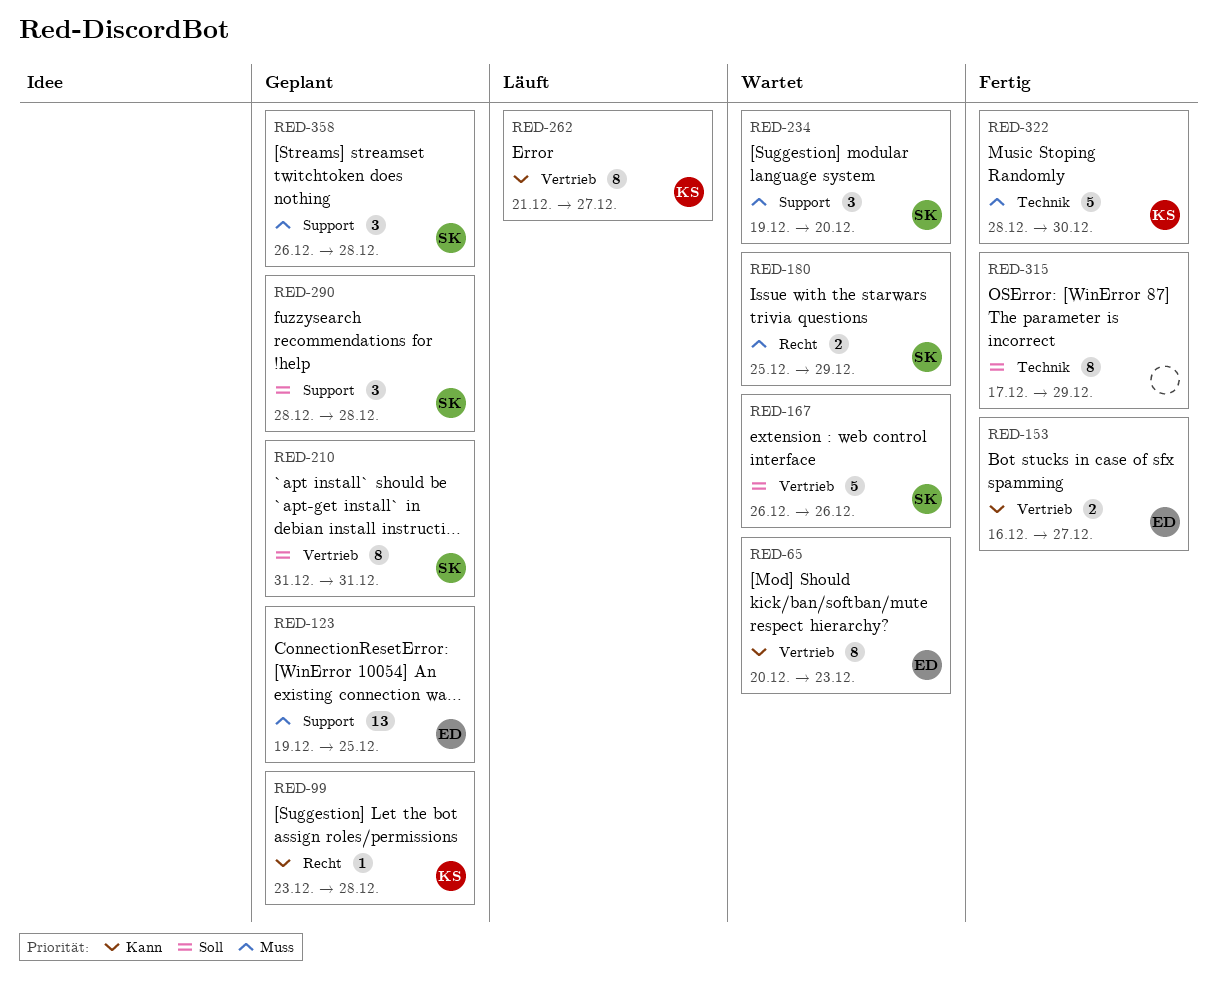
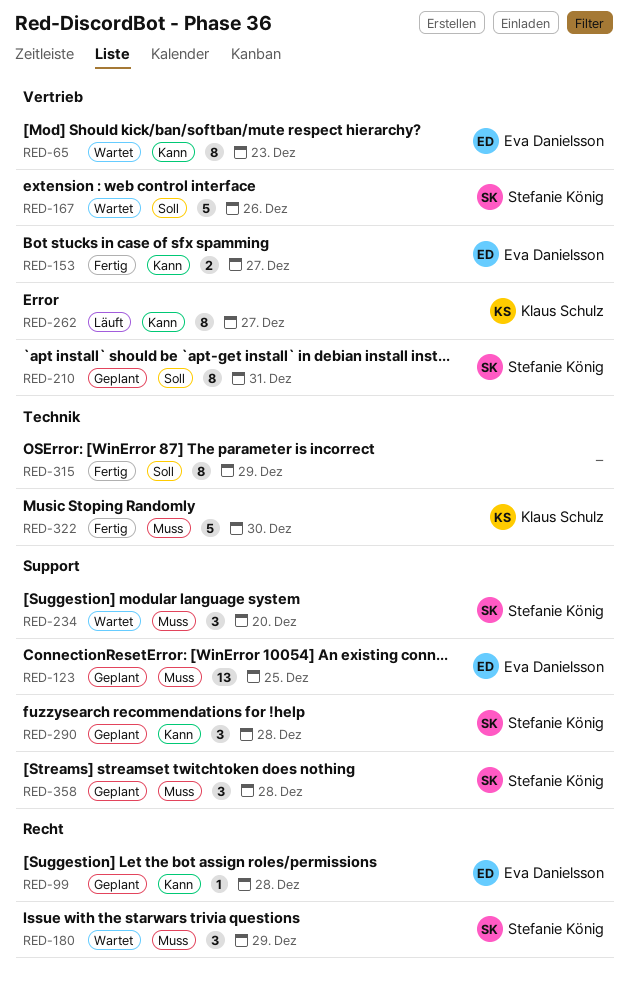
RED-99, owner: Klaus Schulz -> Eva Danielsson
RED-180, estimate: 2 -> 3
RED-290, priority: Soll -> Kann

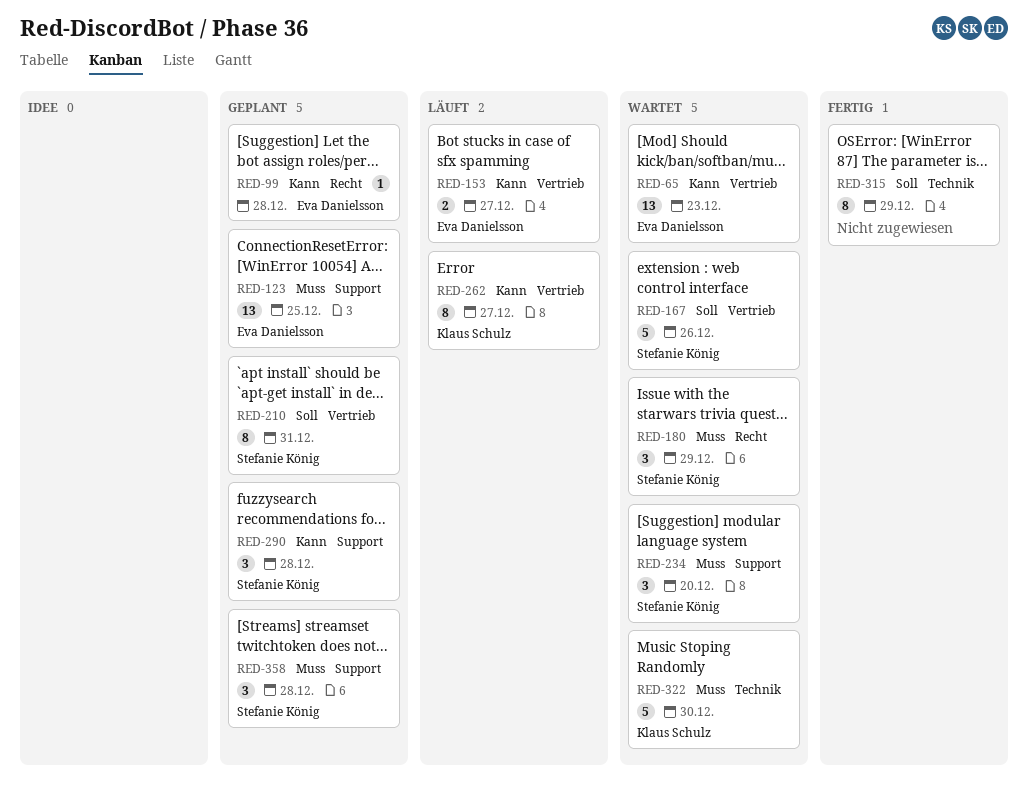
RED-65, estimate: 8 -> 13
RED-153, status: Fertig -> Läuft
RED-322, status: Fertig -> Wartet

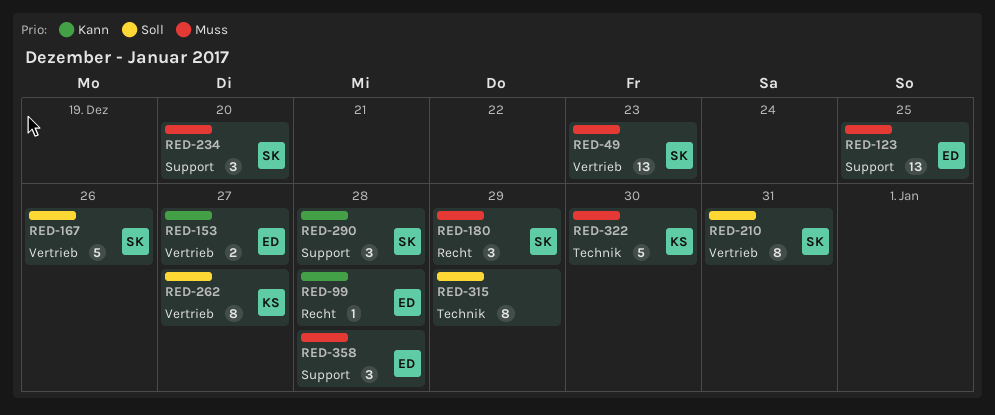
RED-49: none -> present
RED-65: present -> none
RED-262, priority: Kann -> Soll
RED-358, owner: Stefanie König -> Eva Danielsson

